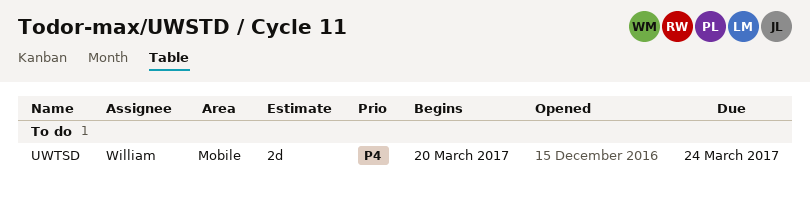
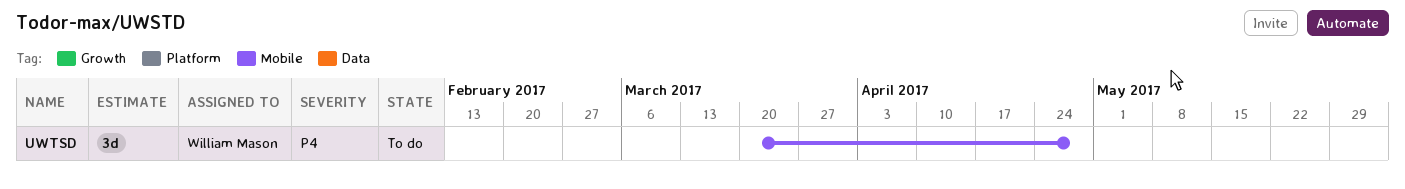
UWTSD, estimate: 2d -> 3d
UWTSD, due: Mar 24 -> Apr 28

